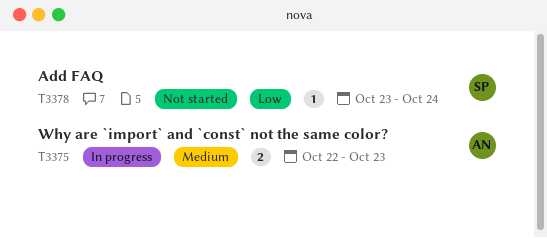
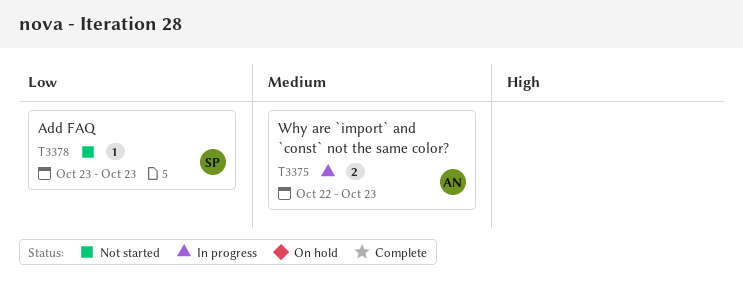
T3378, due: Oct 24 -> Oct 23

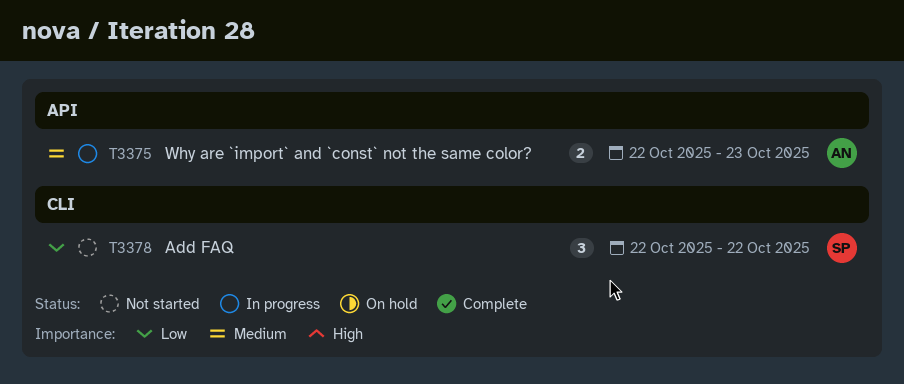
T3378, estimate: 1 -> 3
T3378, start: Oct 23 -> Oct 22
T3378, due: Oct 23 -> Oct 22

